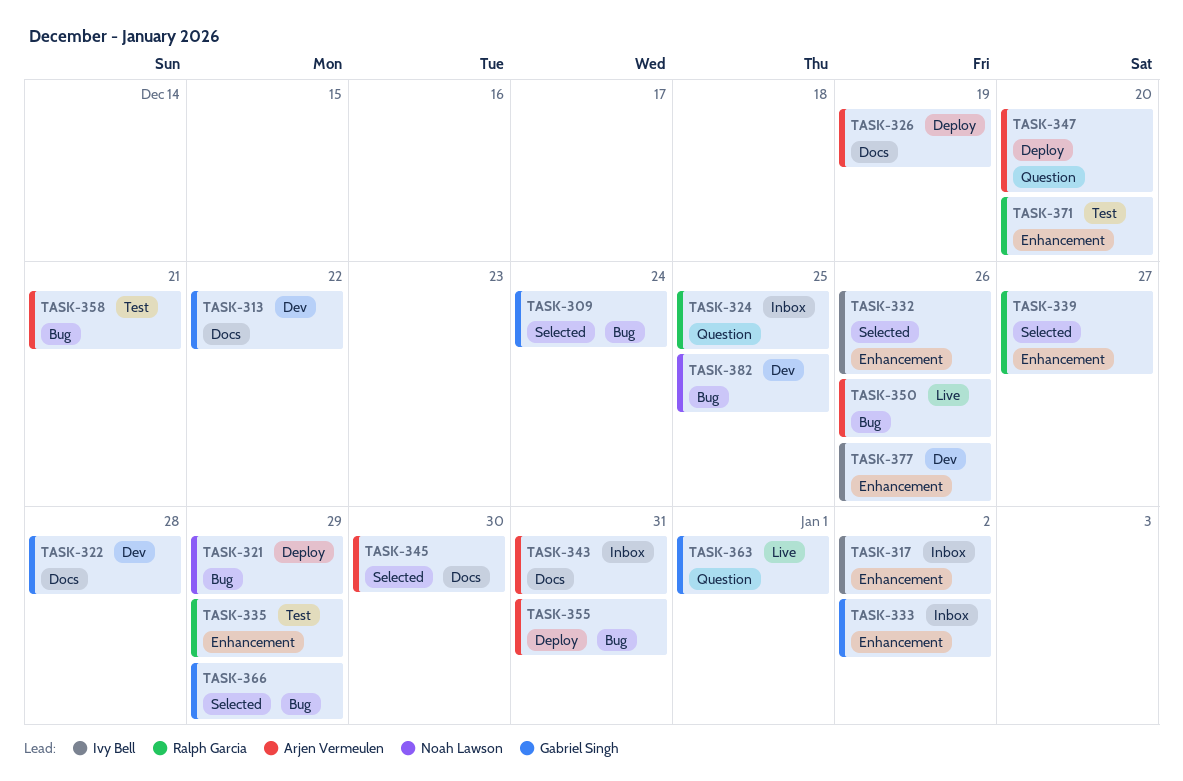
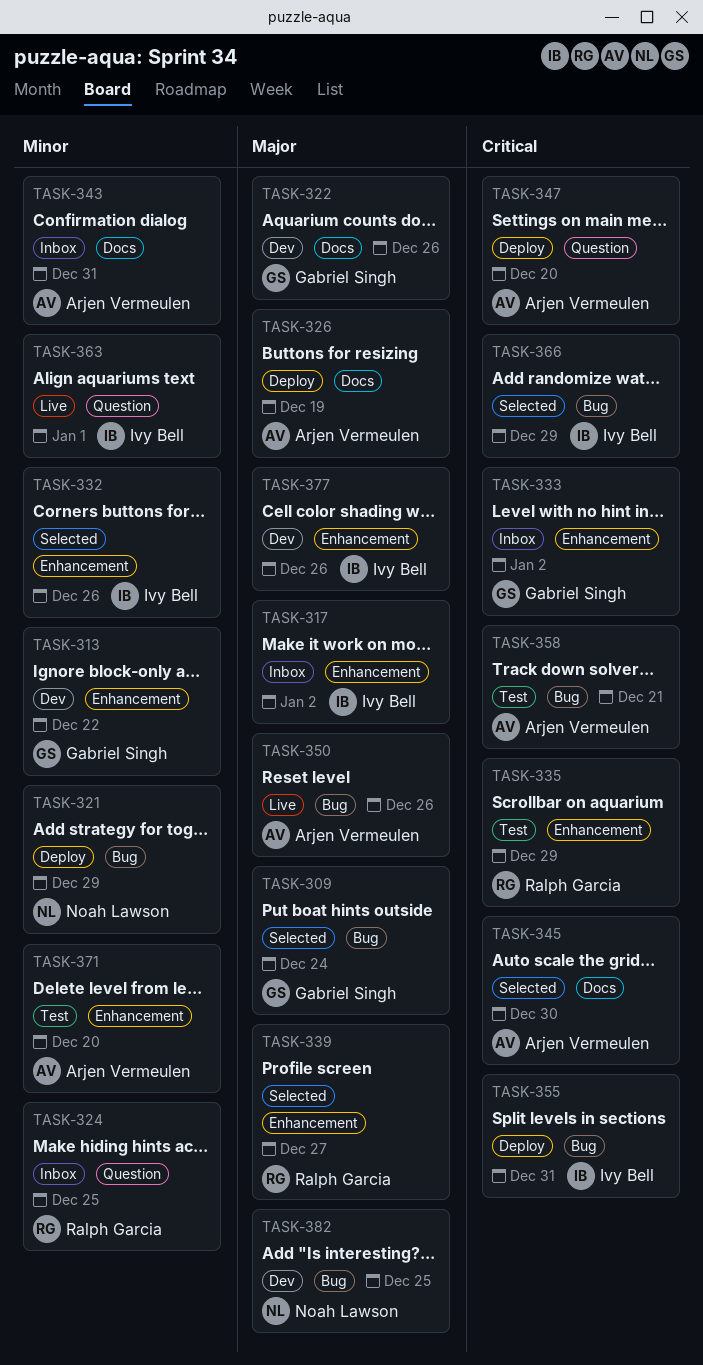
TASK-313, label: Docs -> Enhancement
TASK-322, due: Dec 28 -> Dec 26
TASK-355, owner: Arjen Vermeulen -> Ivy Bell
TASK-363, owner: Gabriel Singh -> Ivy Bell
TASK-366, owner: Gabriel Singh -> Ivy Bell
TASK-371, owner: Ralph Garcia -> Arjen Vermeulen

